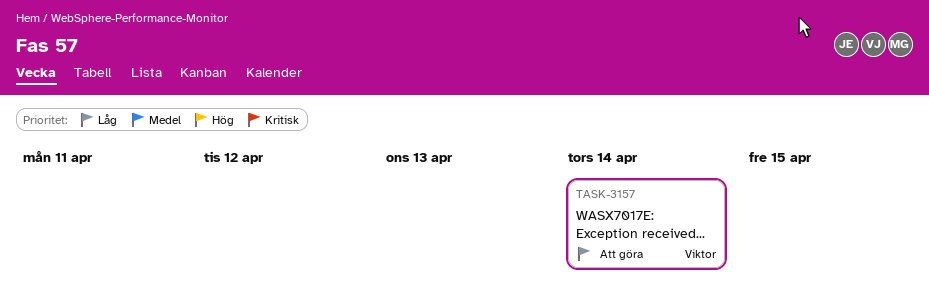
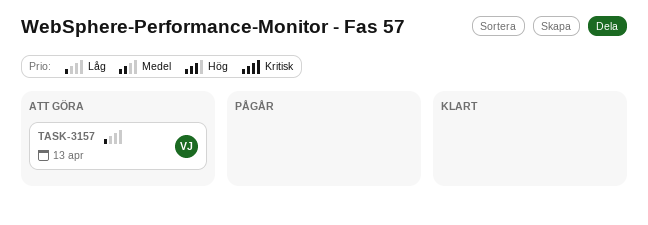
TASK-3157, due: Apr 14 -> Apr 13

